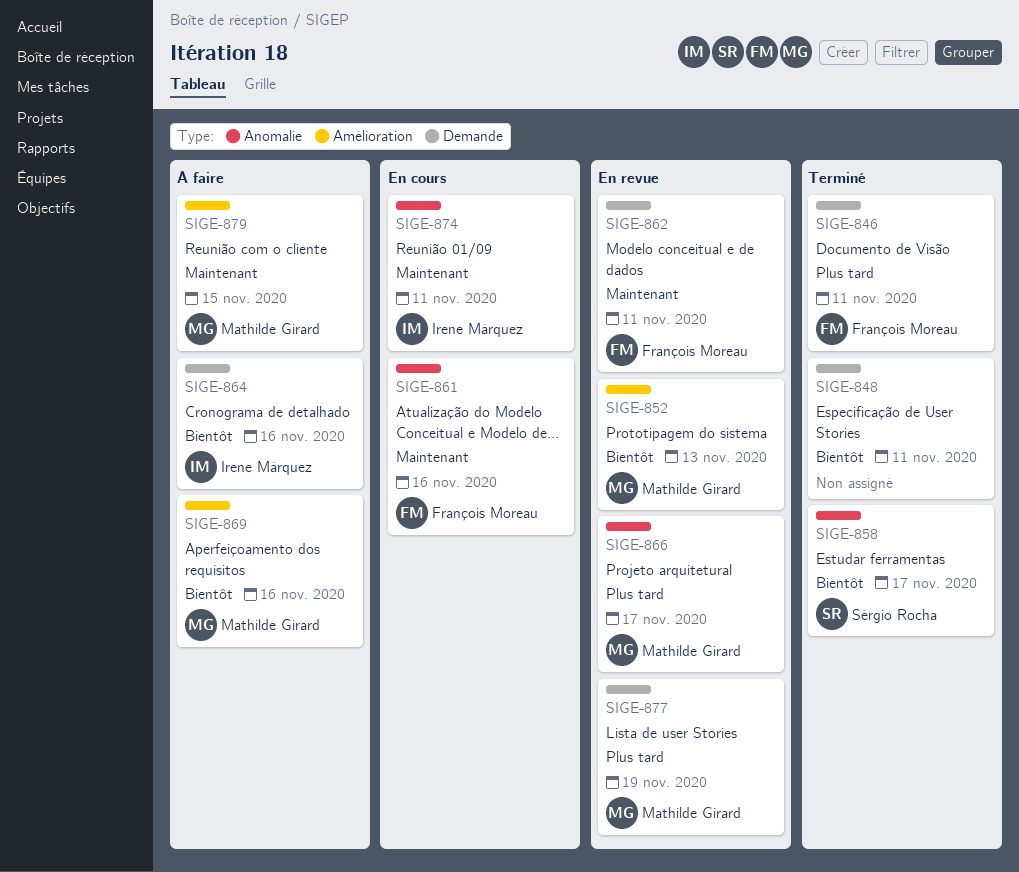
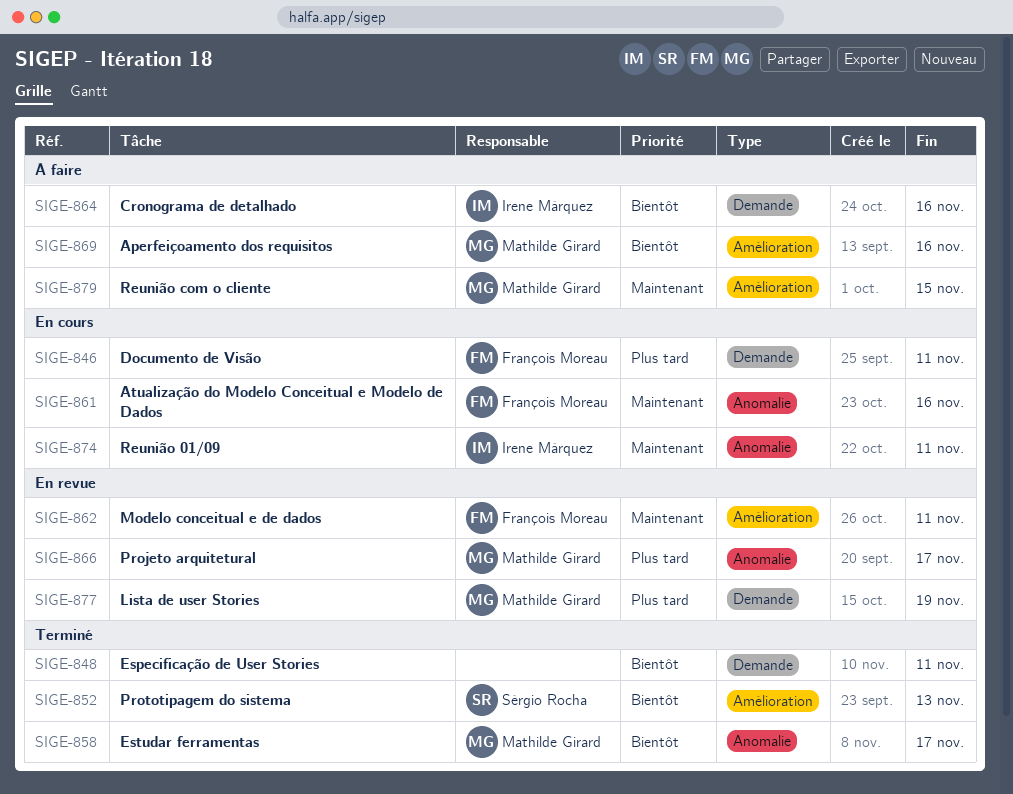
SIGE-846, status: Terminé -> En cours
SIGE-852, status: En revue -> Terminé
SIGE-852, owner: Mathilde Girard -> Sérgio Rocha
SIGE-858, owner: Sérgio Rocha -> Mathilde Girard
SIGE-862, label: Demande -> Amélioration

